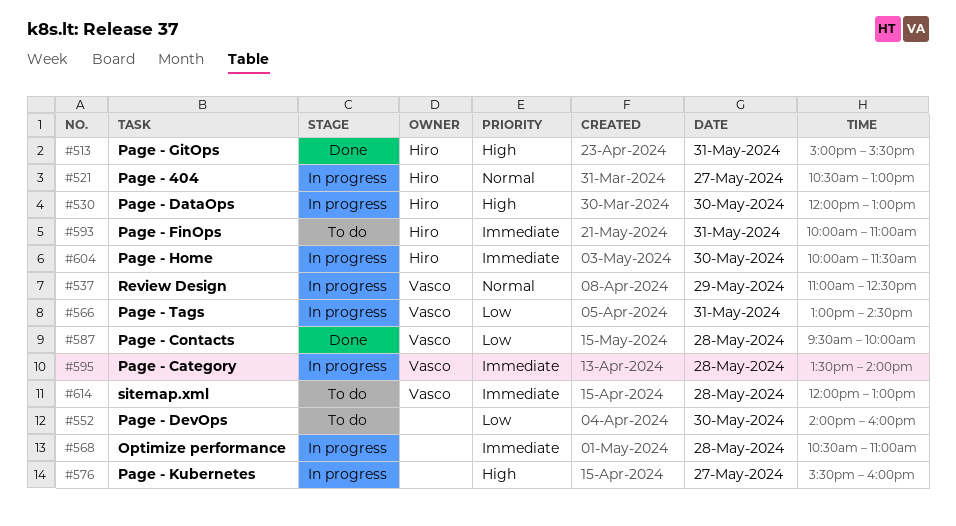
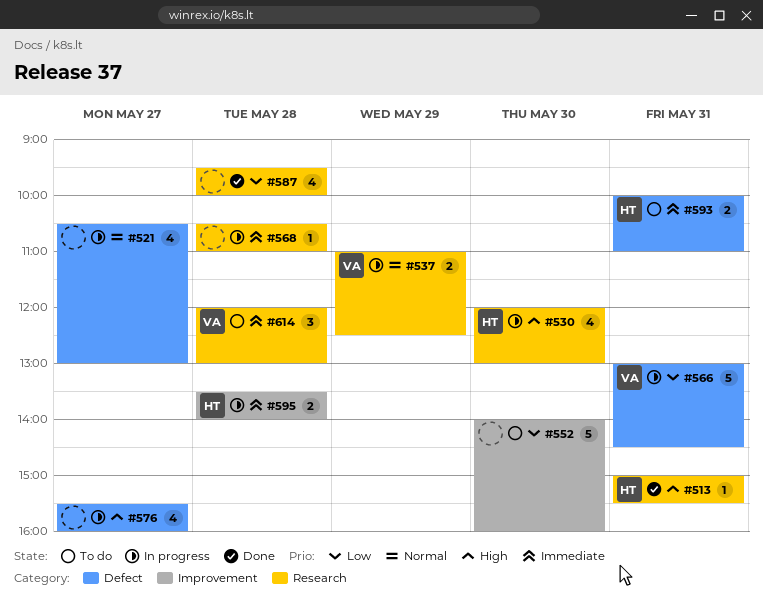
#521, owner: Hiro -> none
#587, owner: Vasco -> none
#595, owner: Vasco -> Hiro
#604: present -> none

